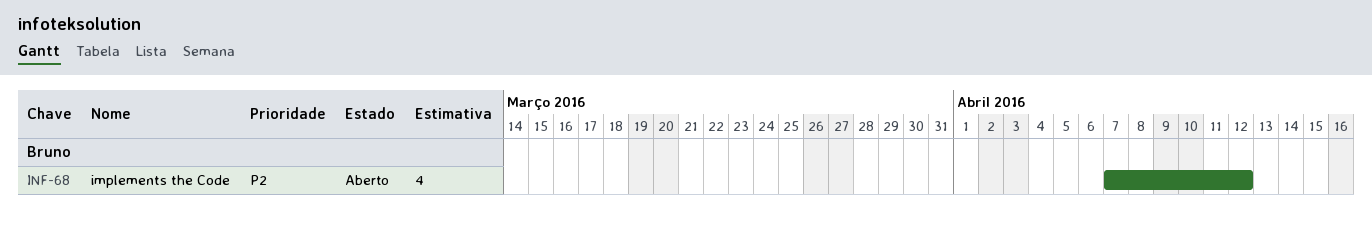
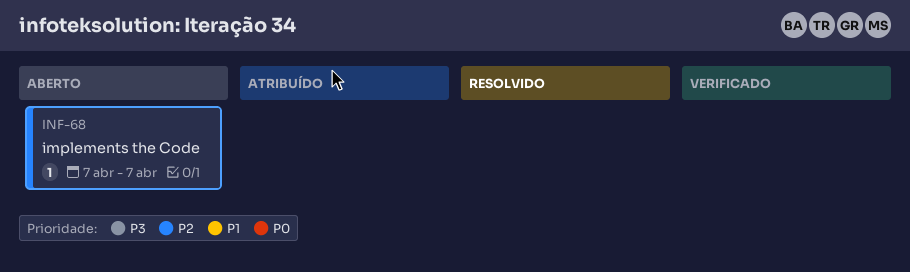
INF-68, estimate: 4 -> 1
INF-68, due: Apr 12 -> Apr 7

